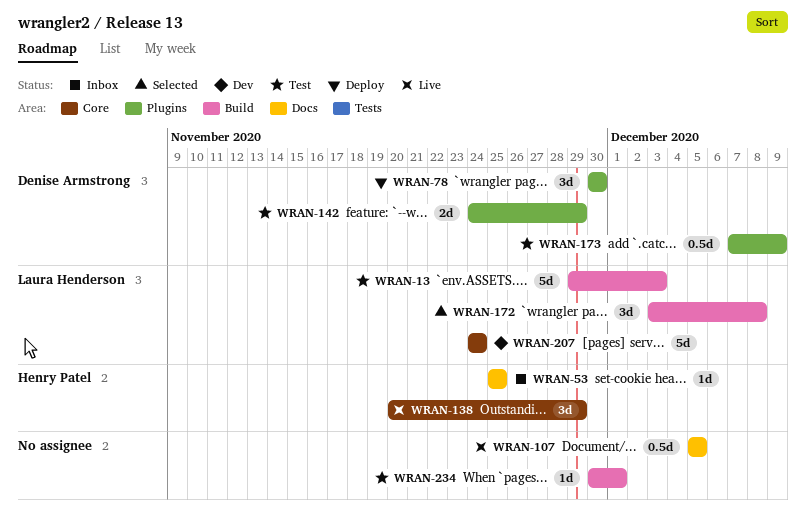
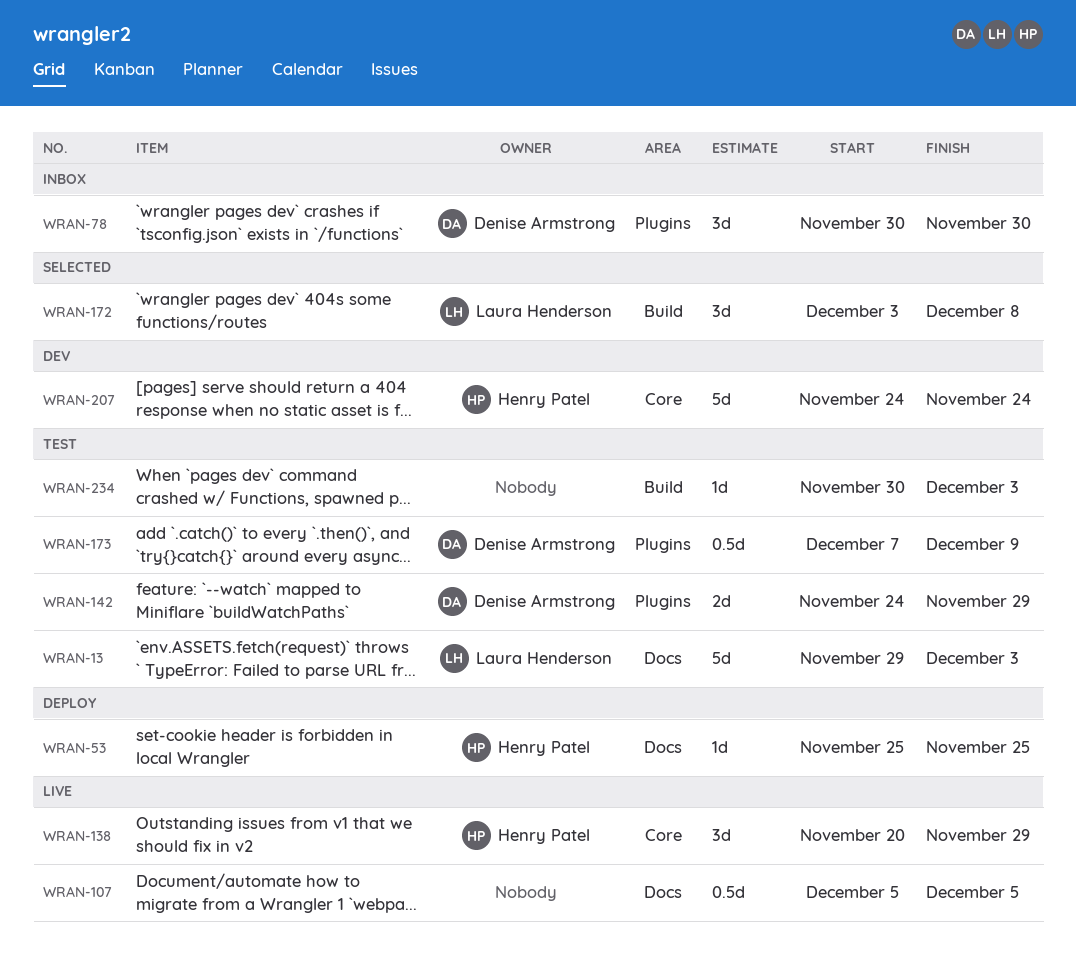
WRAN-13, label: Build -> Docs
WRAN-53, status: Inbox -> Deploy
WRAN-78, status: Deploy -> Inbox
WRAN-207, owner: Laura Henderson -> Henry Patel
WRAN-234, due: Dec 1 -> Dec 3

